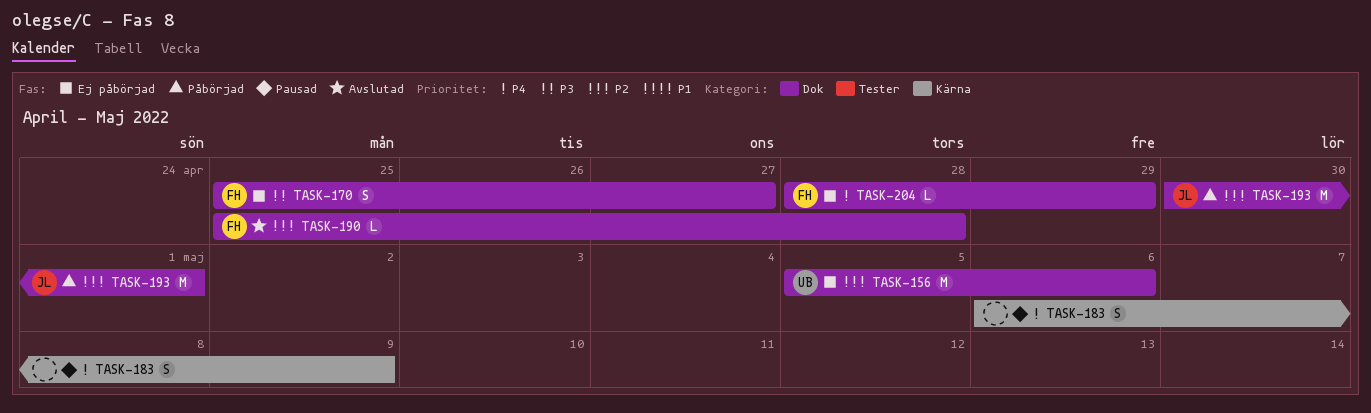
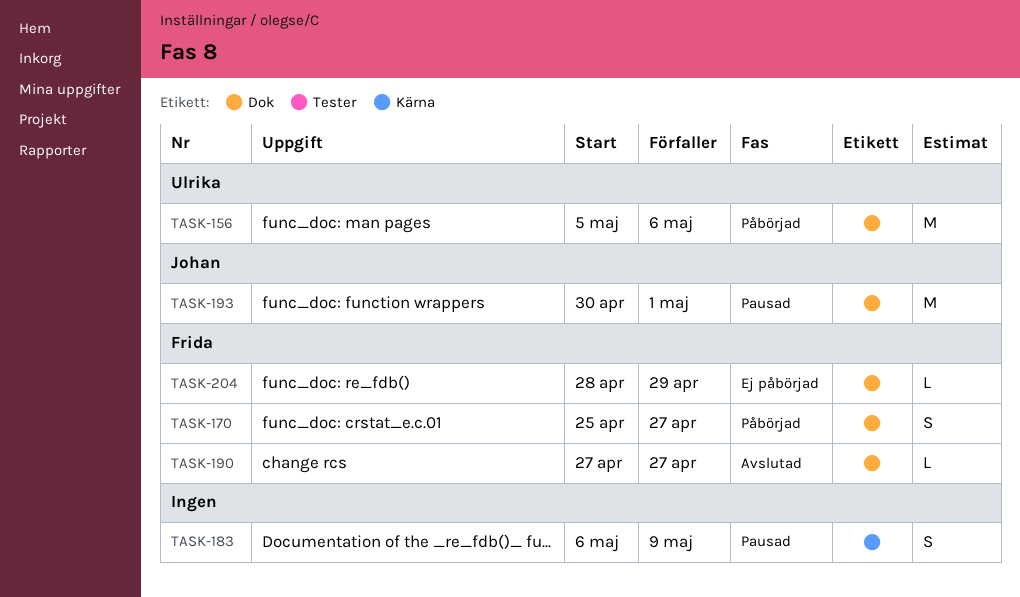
TASK-156, status: Ej påbörjad -> Påbörjad
TASK-170, status: Ej påbörjad -> Påbörjad
TASK-190, start: Apr 25 -> Apr 27
TASK-190, due: Apr 28 -> Apr 27
TASK-193, status: Påbörjad -> Pausad

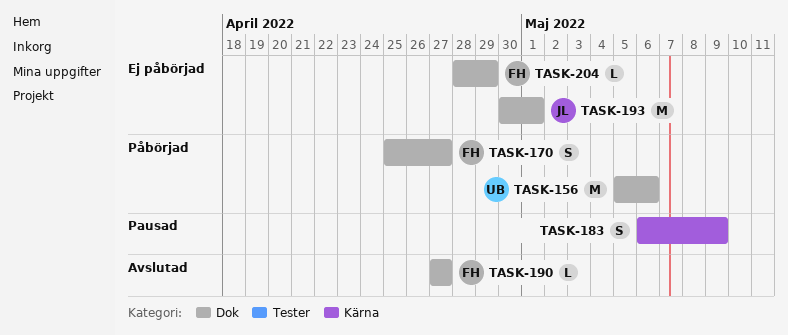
TASK-193, status: Pausad -> Ej påbörjad

